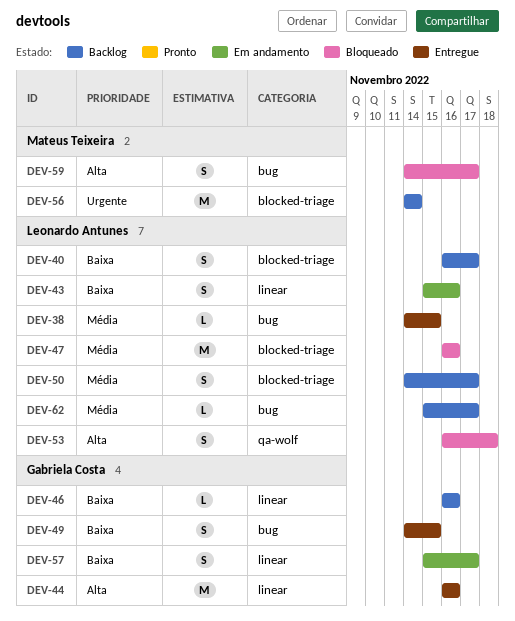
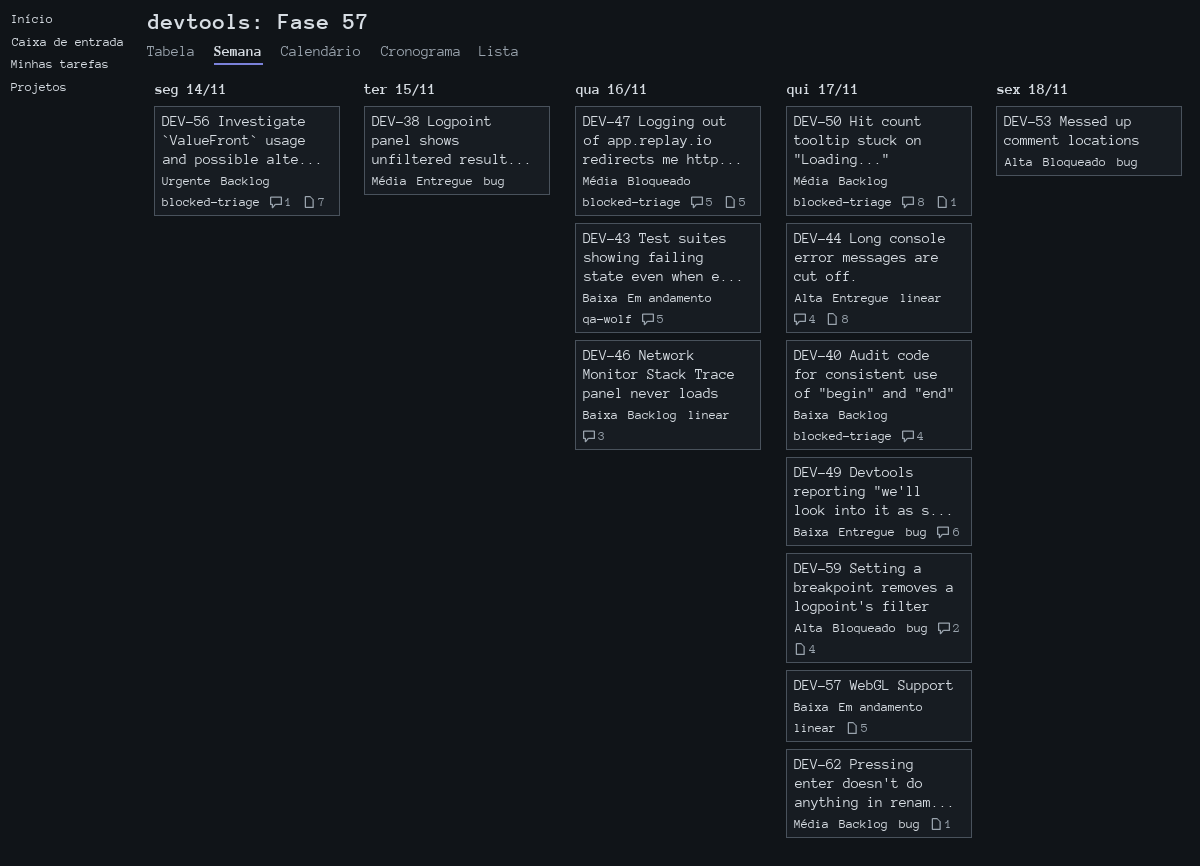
DEV-43, label: linear -> qa-wolf
DEV-44, due: Nov 16 -> Nov 17
DEV-49, due: Nov 15 -> Nov 17
DEV-53, label: qa-wolf -> bug

